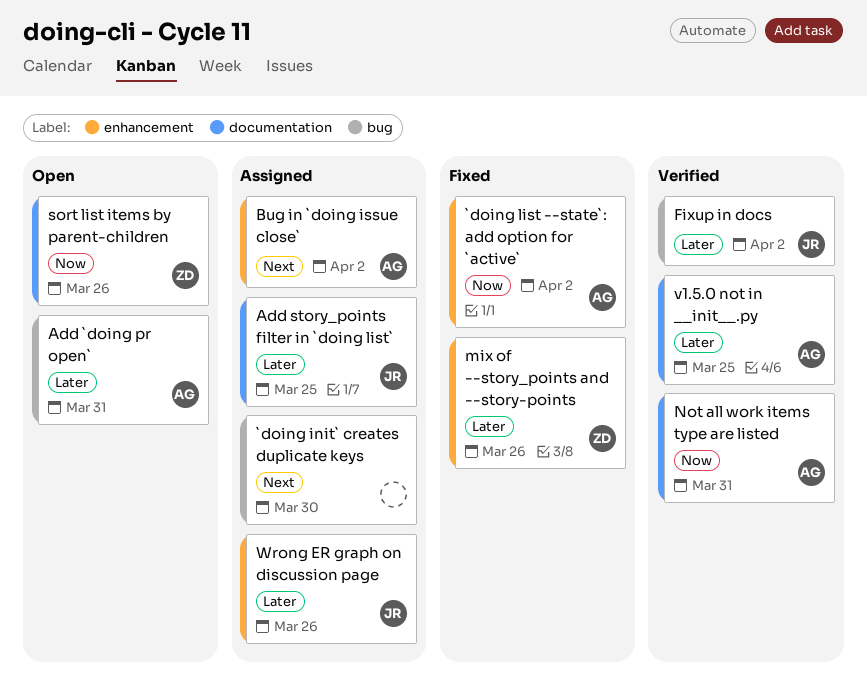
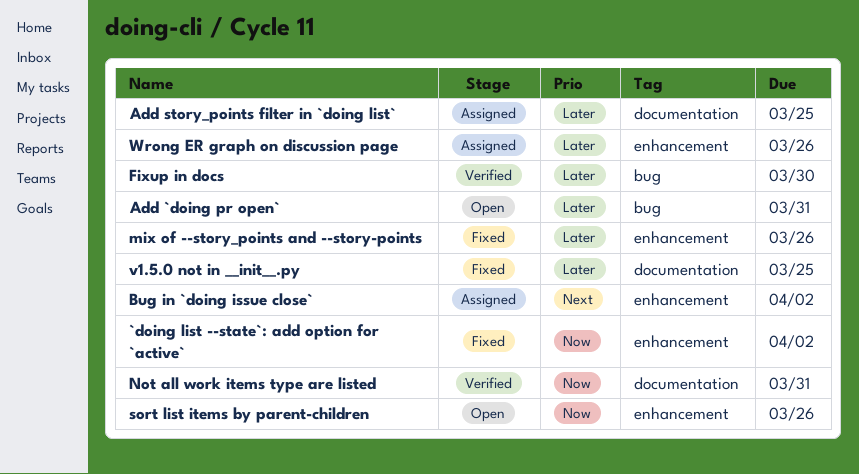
`doing init` creates duplicate keys: present -> none
Fixup in docs, due: Apr 2 -> Mar 30
sort list items by parent-children, label: documentation -> enhancement
v1.5.0 not in __init__.py, status: Verified -> Fixed

